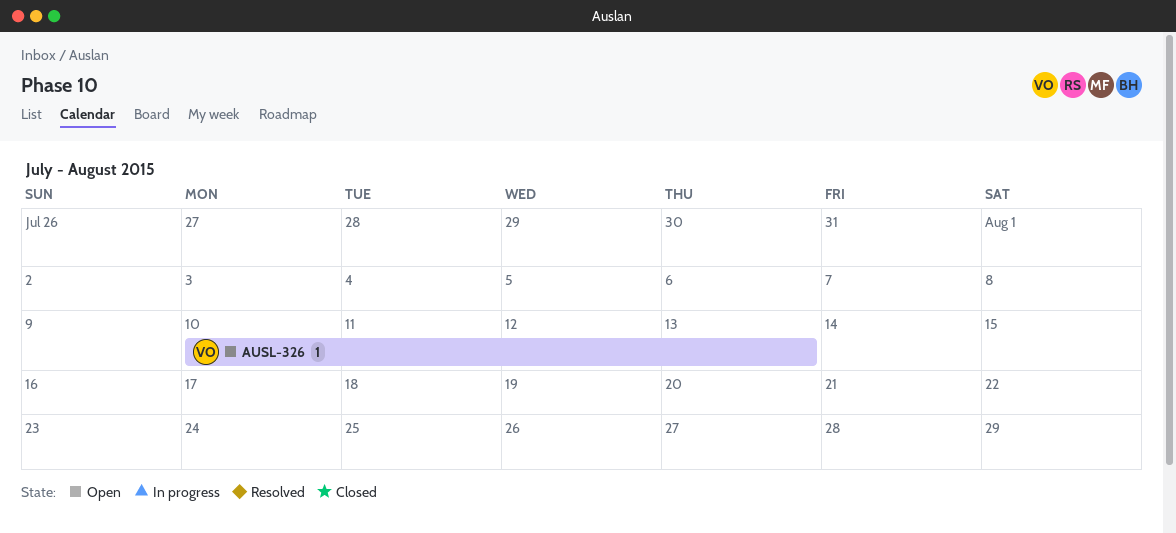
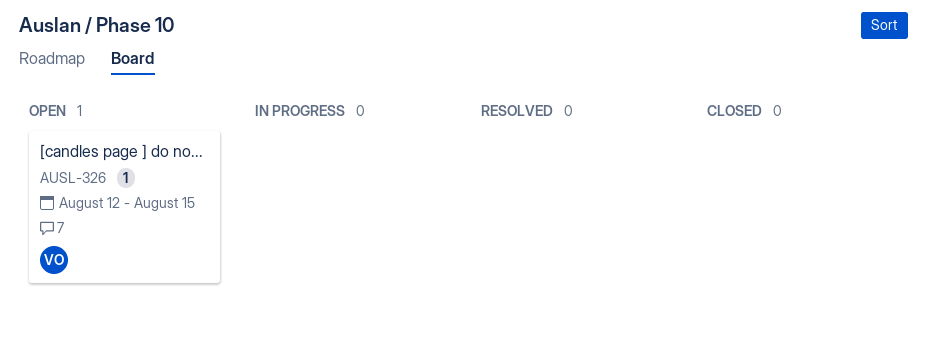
AUSL-326, start: Aug 10 -> Aug 12
AUSL-326, due: Aug 13 -> Aug 15

